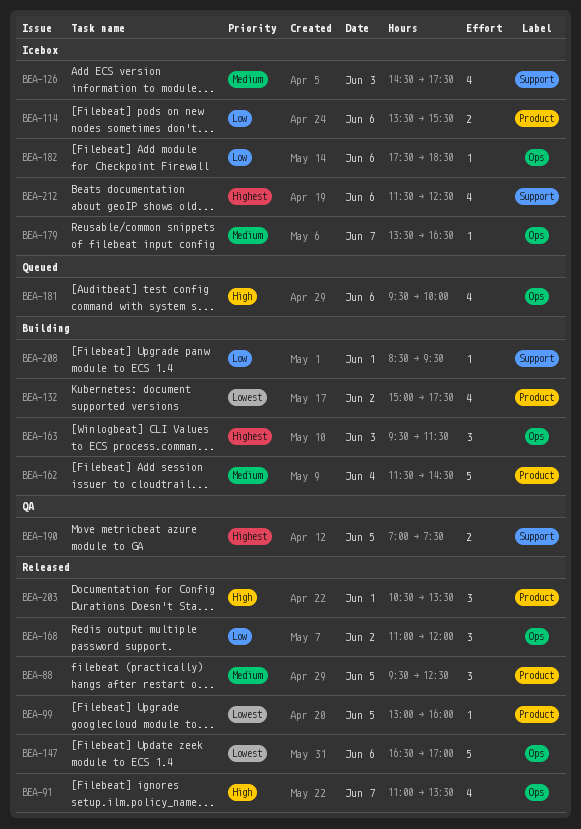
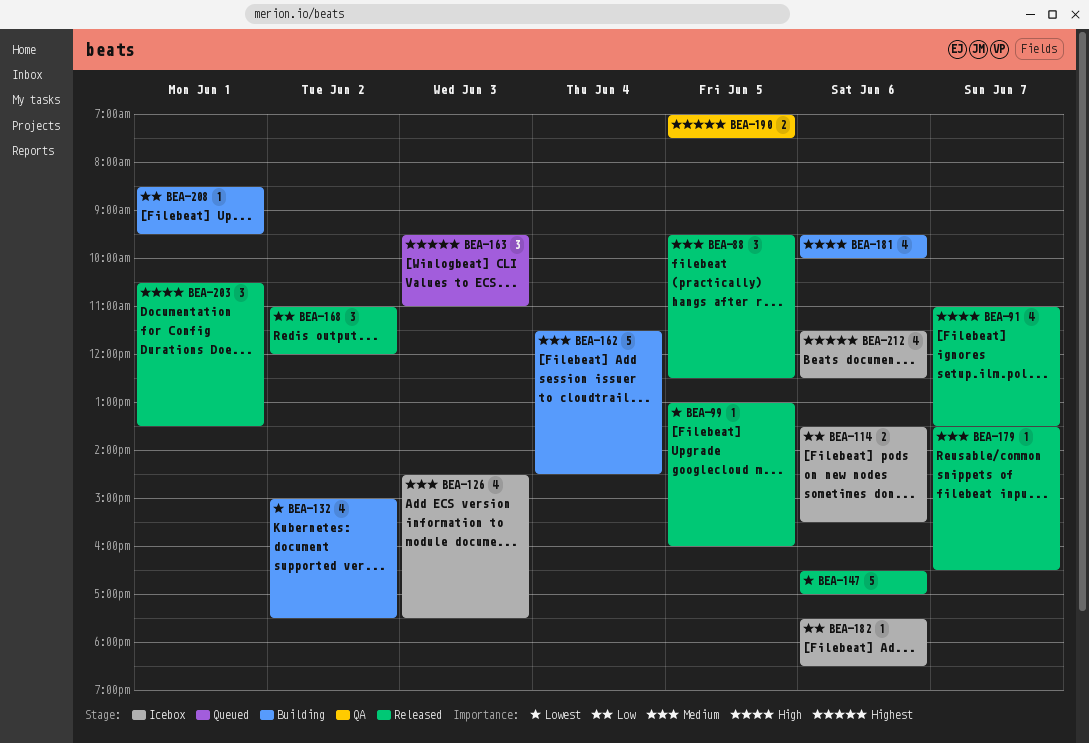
BEA-163, status: Building -> Queued
BEA-163, ends: 11:30 -> 11:00
BEA-179, status: Icebox -> Released
BEA-181, status: Queued -> Building

